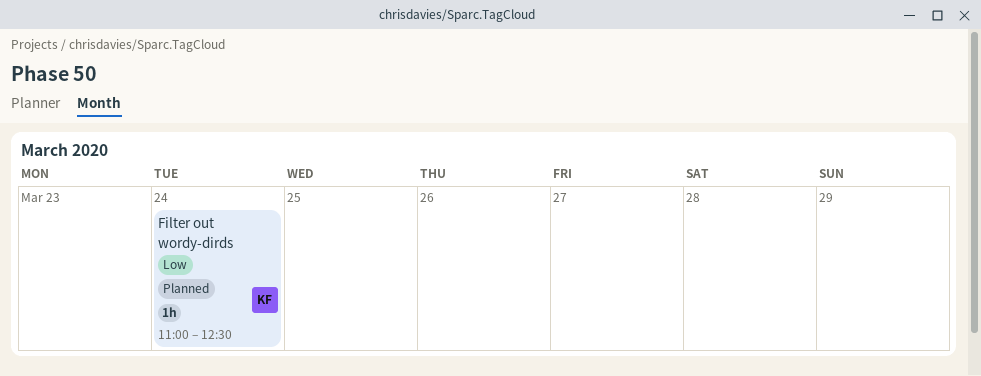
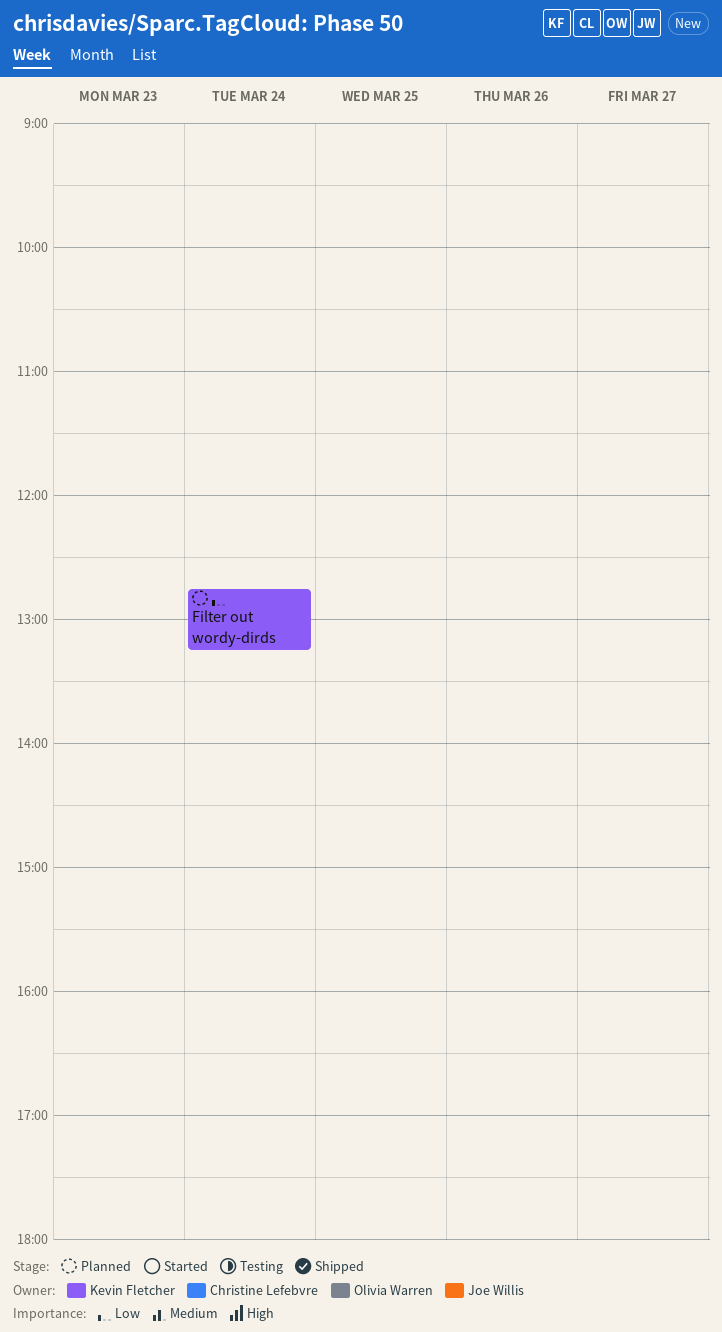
Filter out wordy-dirds, begins: 11:00 -> 12:45
Filter out wordy-dirds, ends: 12:30 -> 13:15

